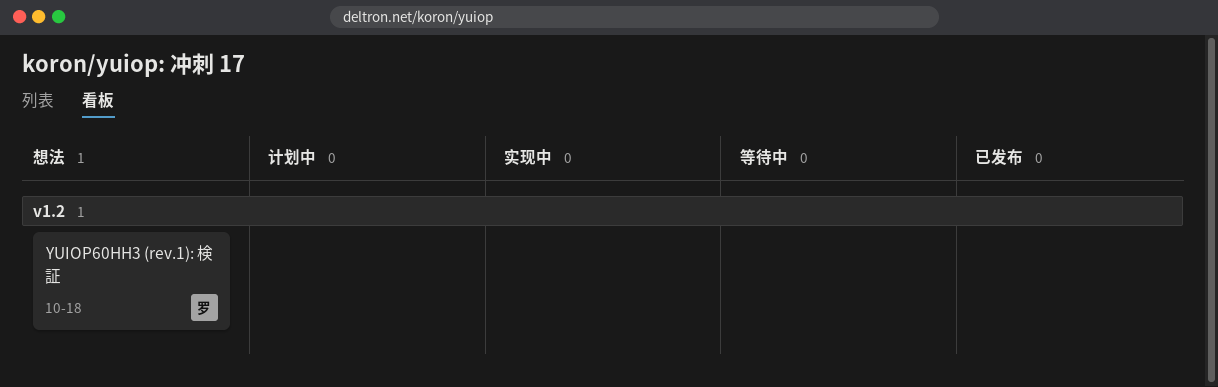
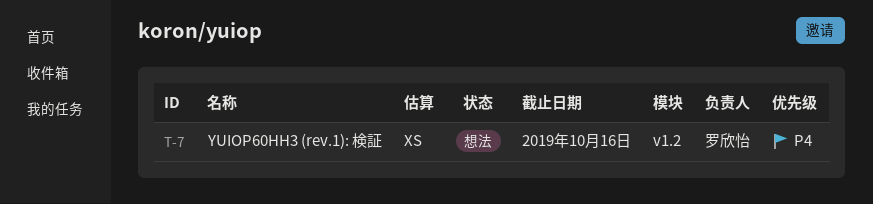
YUIOP60HH3 (rev.1): 検証, due: Oct 18 -> Oct 16

